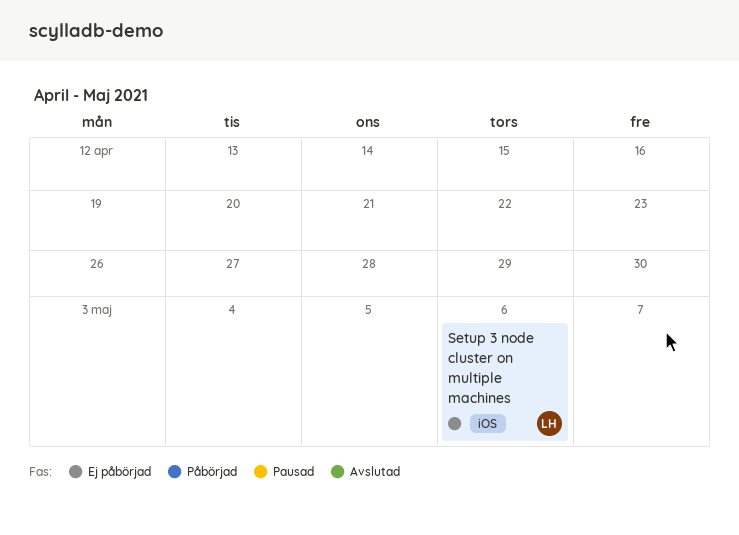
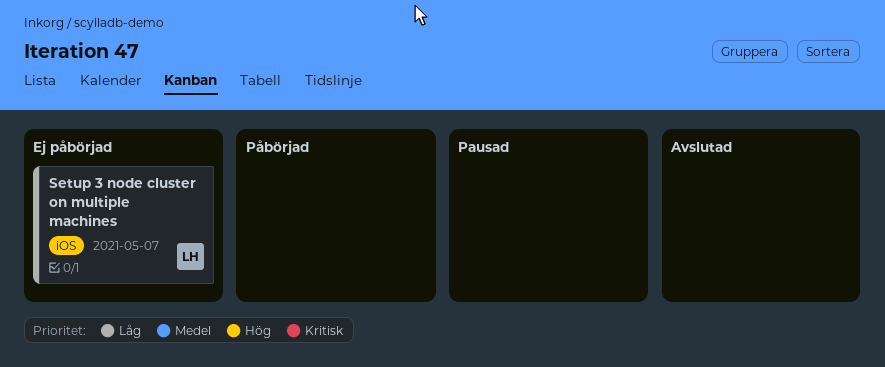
Setup 3 node cluster on multiple machines, due: May 6 -> May 7

